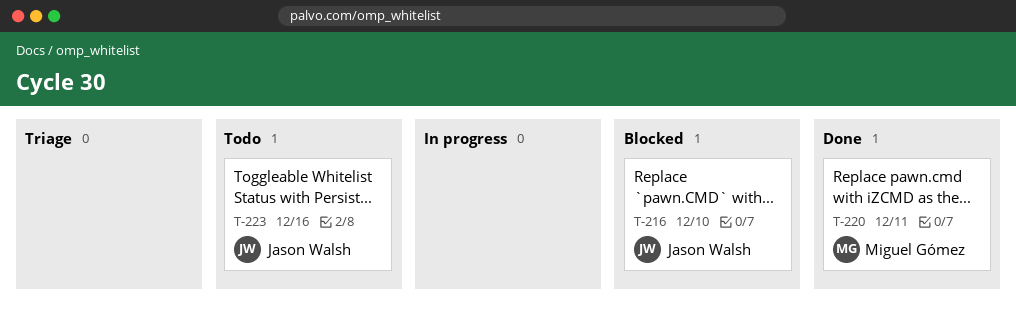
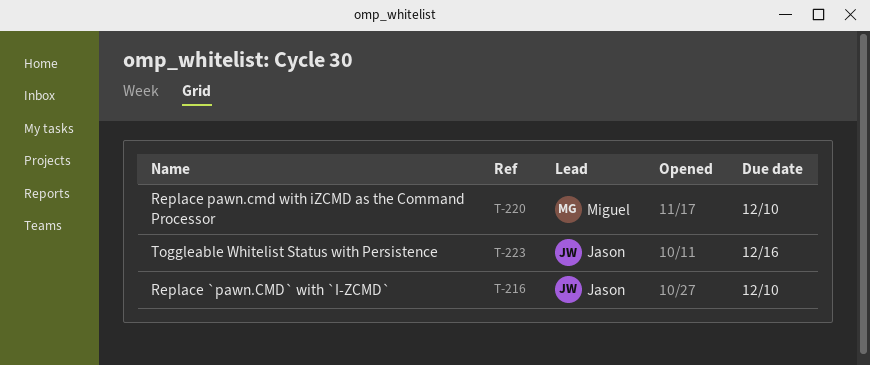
T-220, due: Dec 11 -> Dec 10

